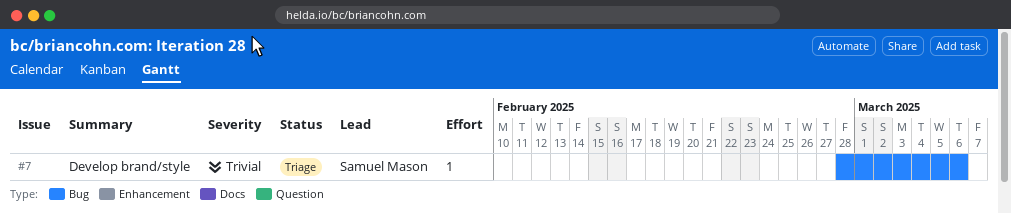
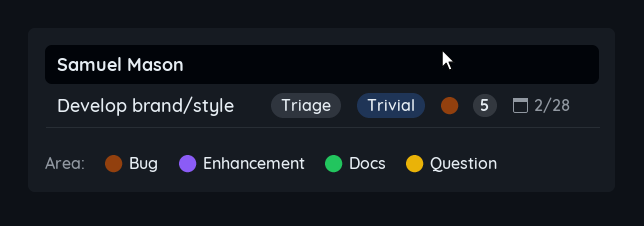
Develop brand/style, estimate: 1 -> 5
Develop brand/style, due: Mar 6 -> Feb 28

